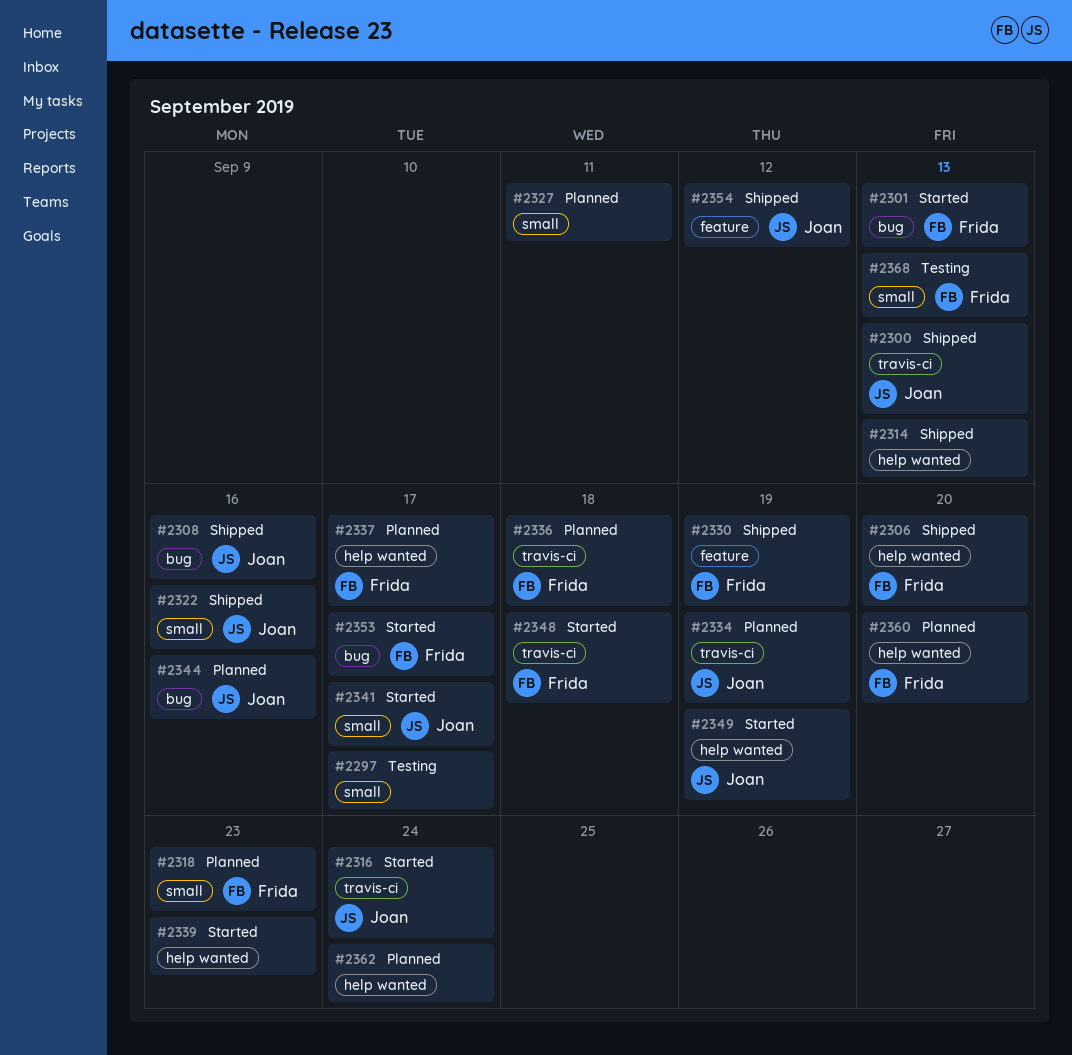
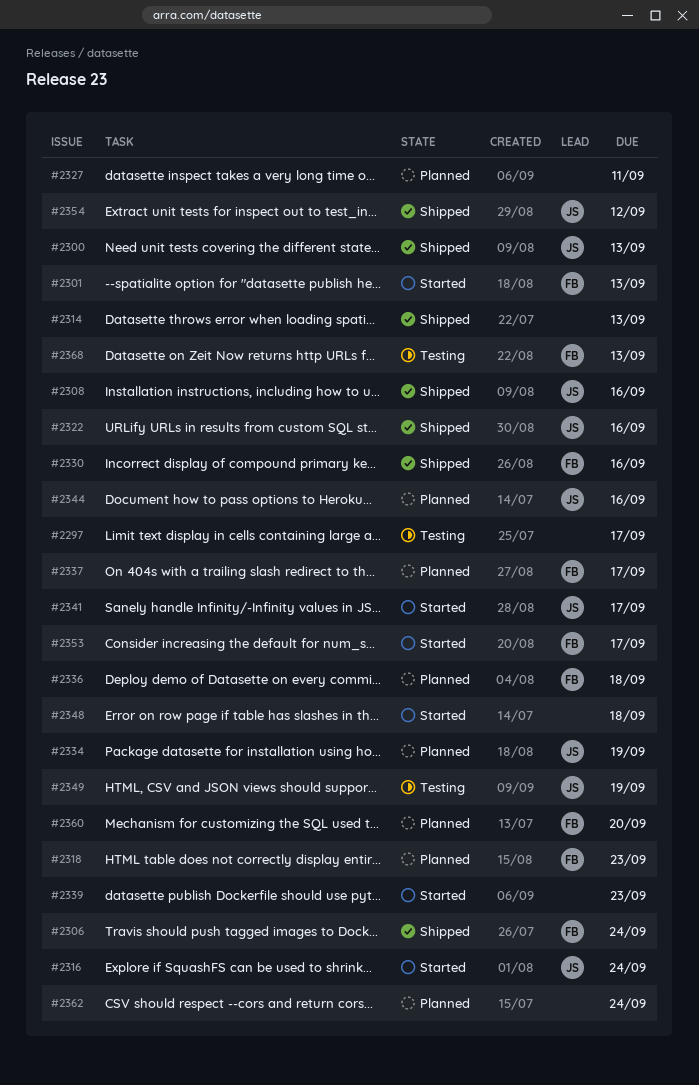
#2306, due: Sep 20 -> Sep 24
#2330, due: Sep 19 -> Sep 16
#2348, owner: Frida -> none
#2349, status: Started -> Testing

